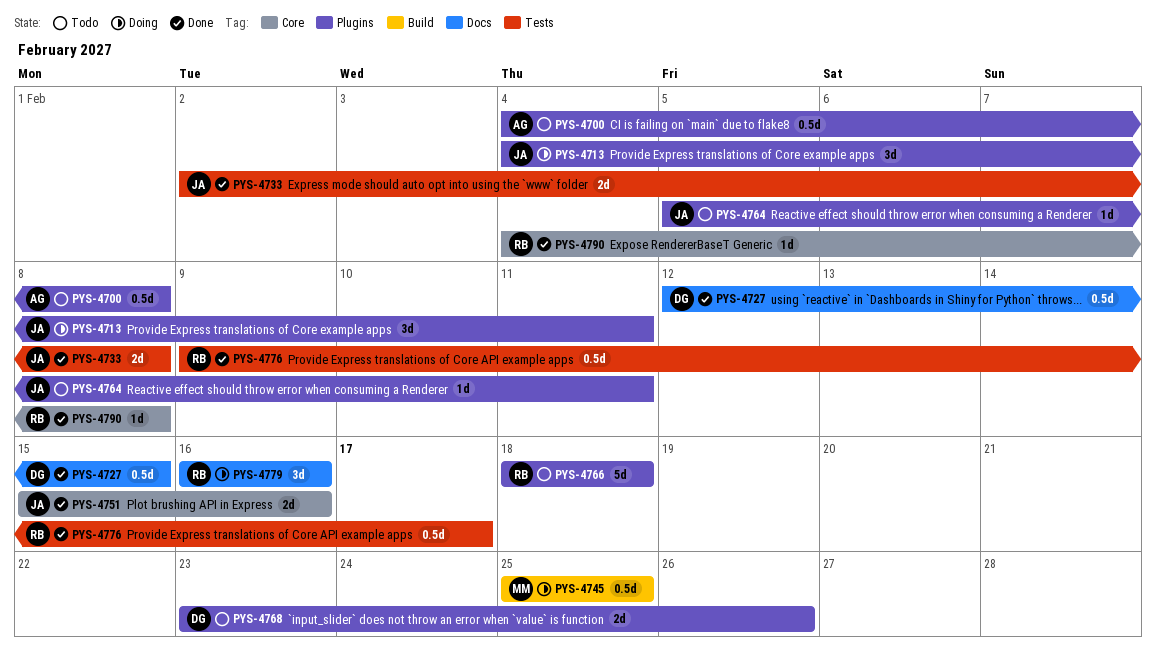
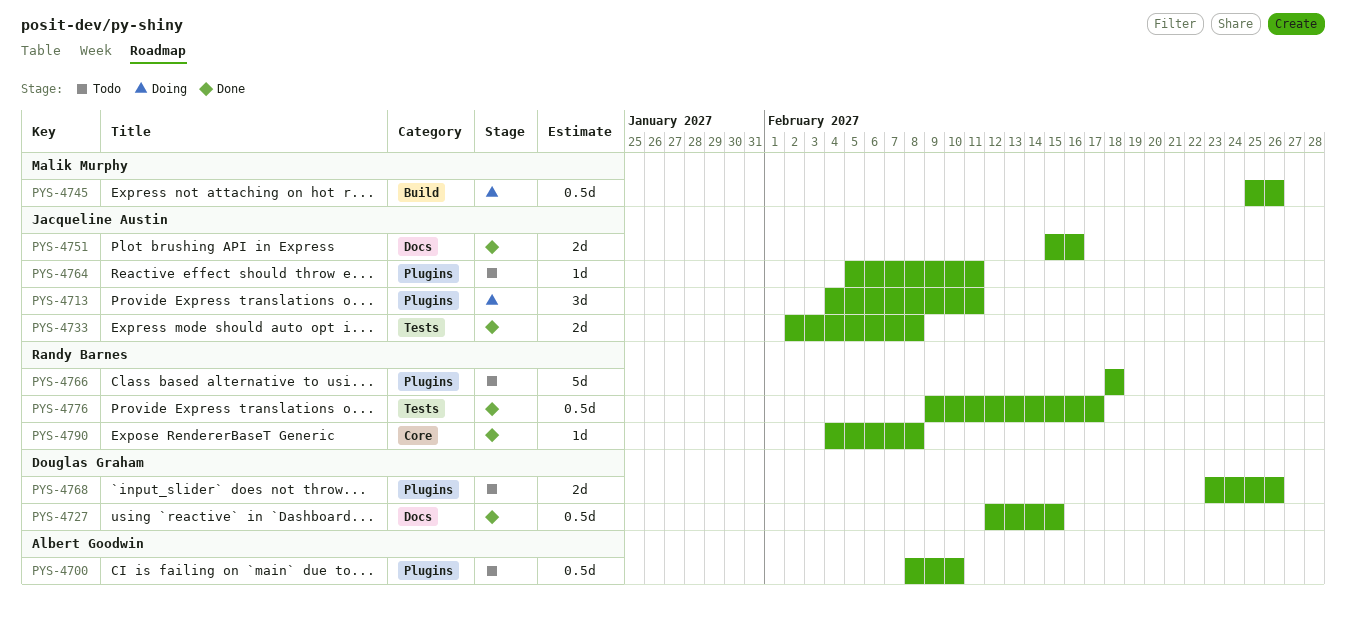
PYS-4700, start: Feb 4 -> Feb 8
PYS-4700, due: Feb 8 -> Feb 10
PYS-4745, due: Feb 25 -> Feb 26
PYS-4751, label: Core -> Docs
PYS-4779: present -> none

